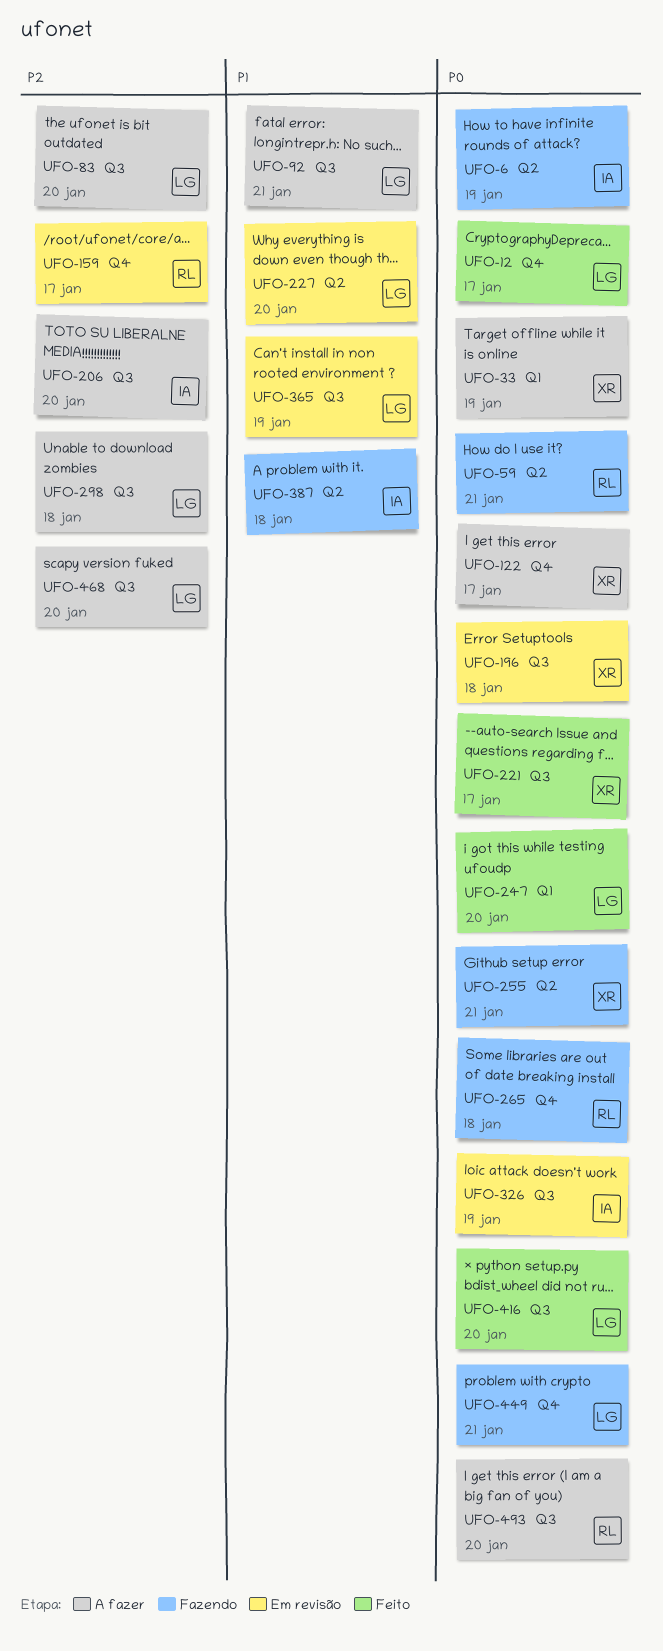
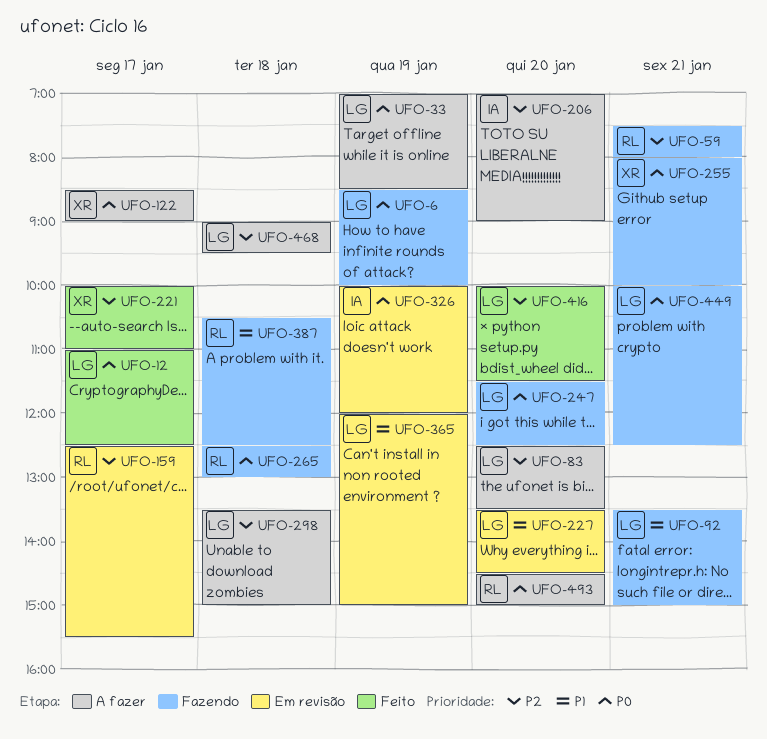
UFO-6, owner: IA -> LG
UFO-33, owner: XR -> LG
UFO-59, priority: P0 -> P2
UFO-92, status: A fazer -> Fazendo
UFO-196: present -> none
UFO-221, priority: P0 -> P2
UFO-247, status: Feito -> Fazendo
UFO-387, owner: IA -> RL
UFO-416, priority: P0 -> P2
UFO-468, day: Jan 20 -> Jan 18

